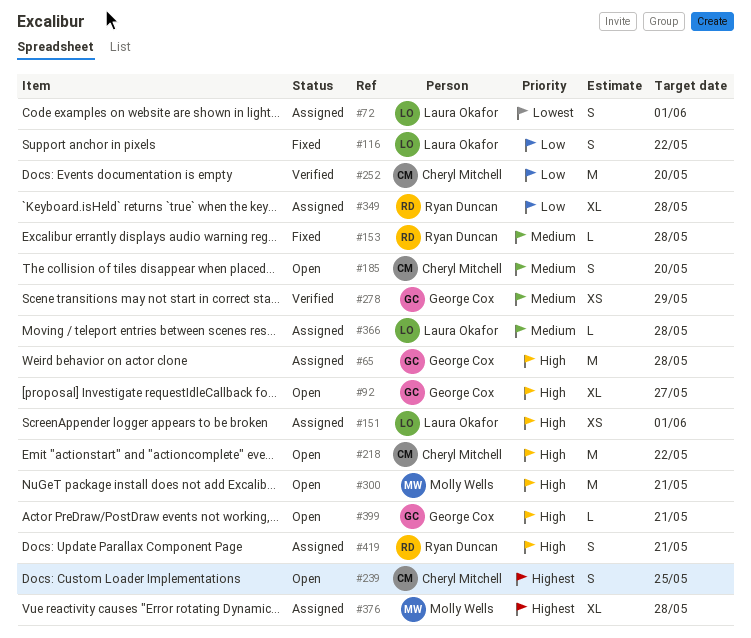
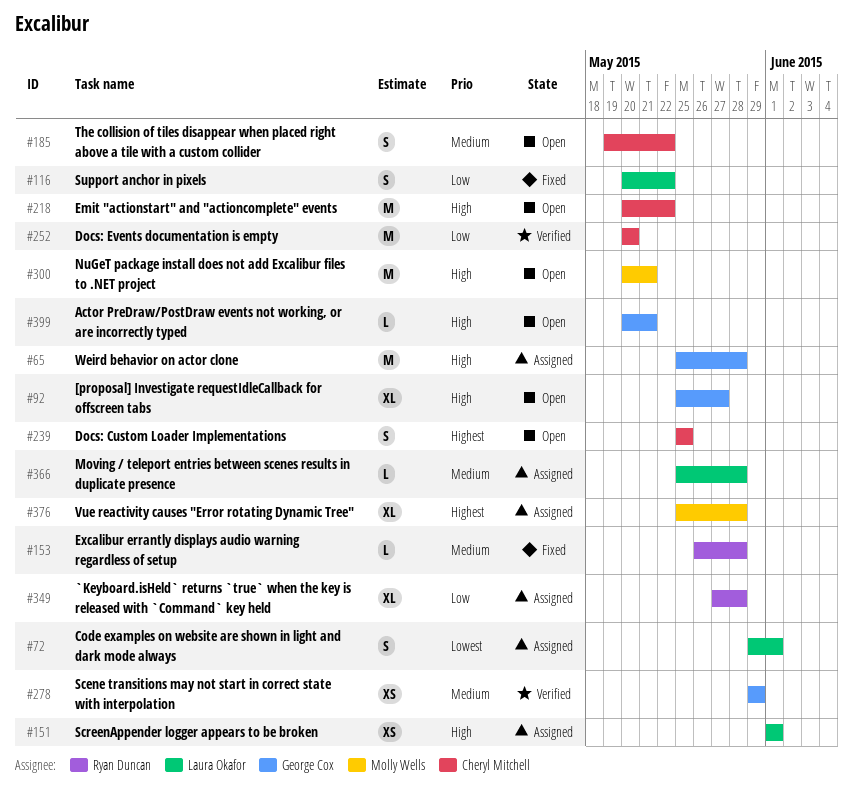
#185, due: May 20 -> May 22
#419: present -> none

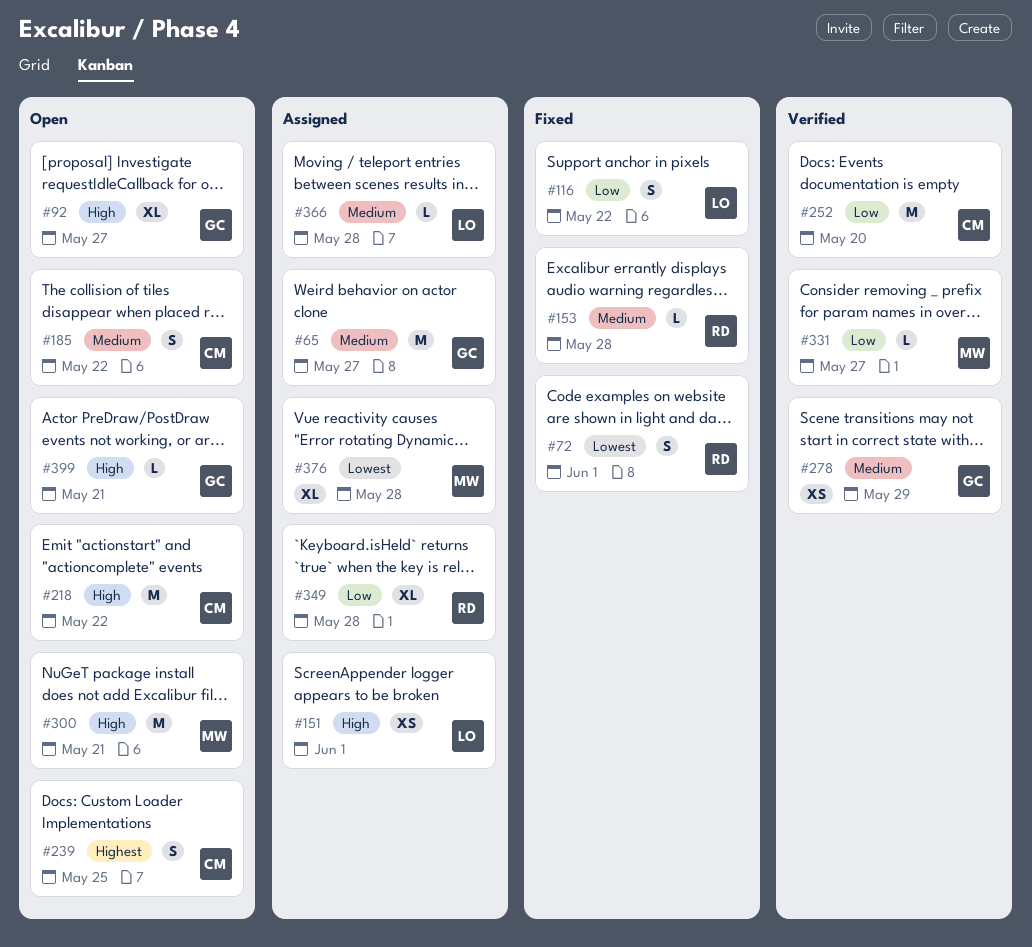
#65, priority: High -> Medium
#65, due: May 28 -> May 27
#72, status: Assigned -> Fixed
#72, owner: Laura Okafor -> Ryan Duncan
#331: none -> present
#376, priority: Highest -> Lowest

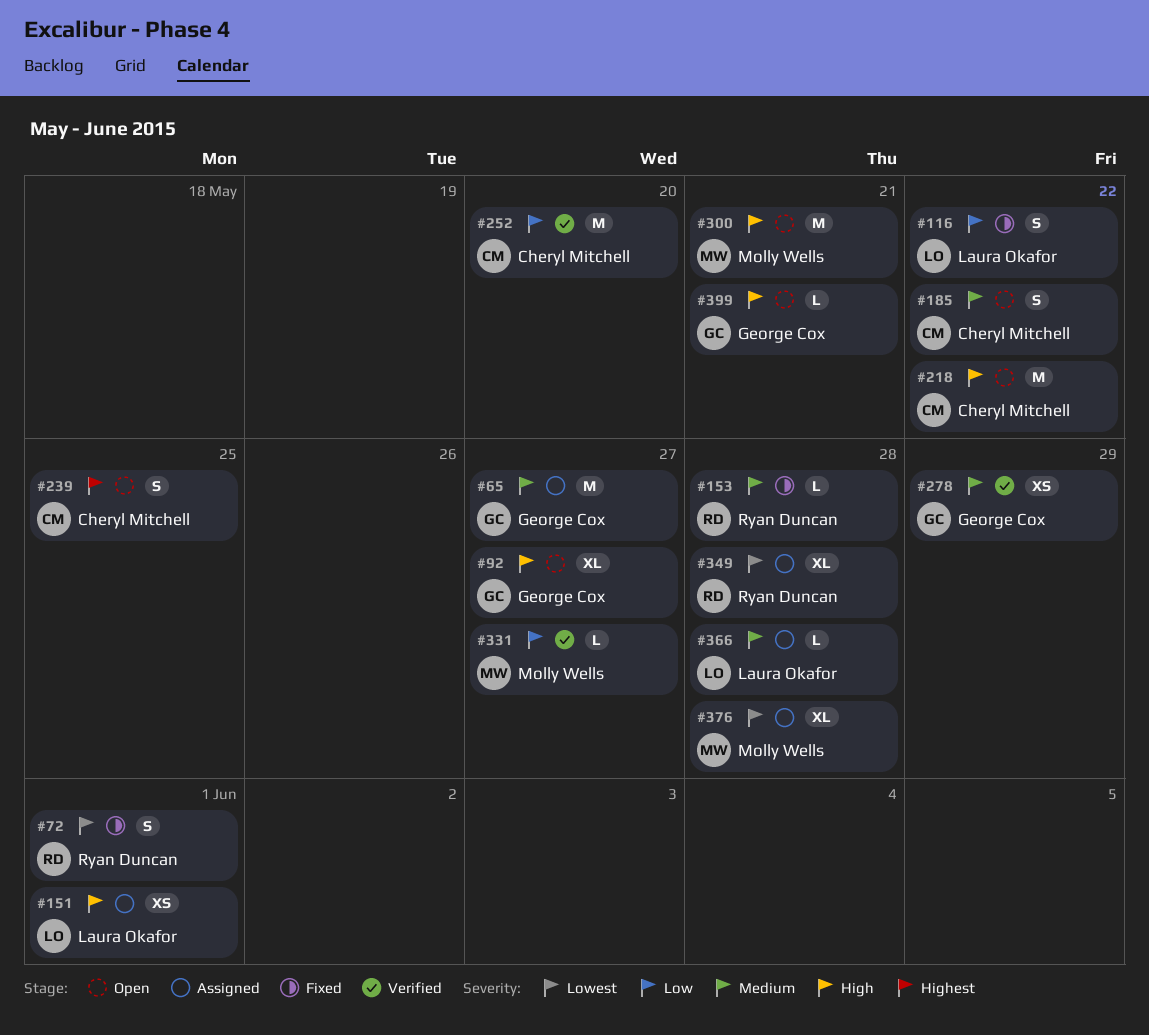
#349, priority: Low -> Lowest

